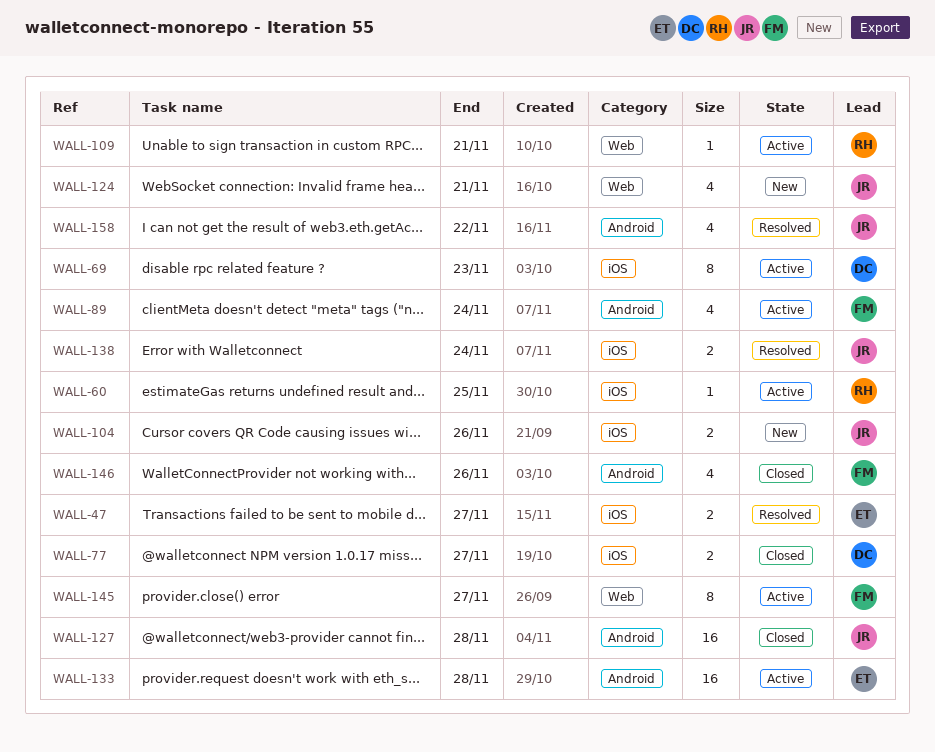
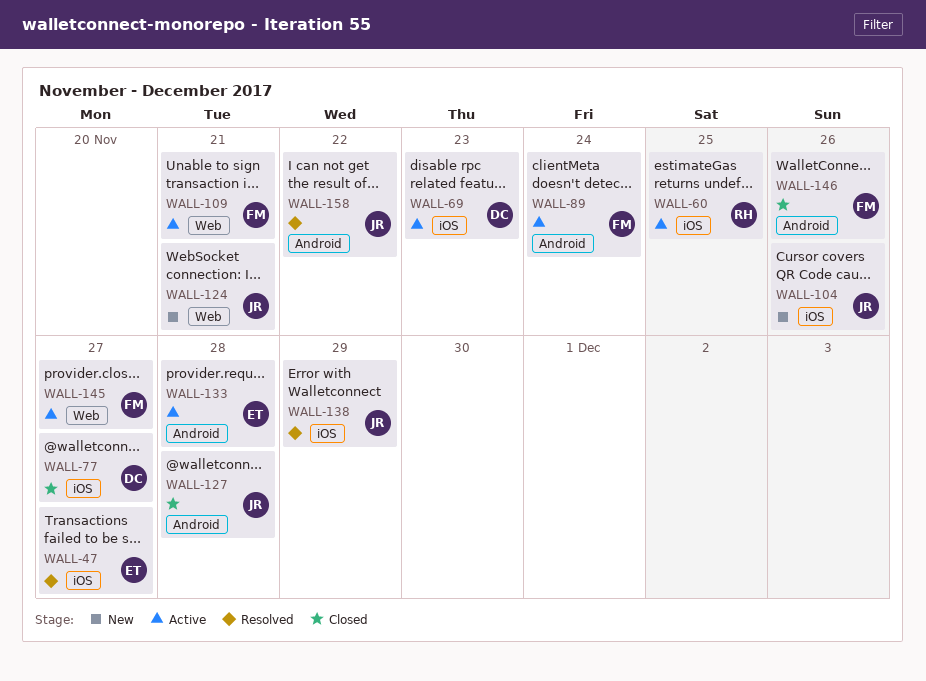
WALL-109, owner: RH -> FM
WALL-138, due: Nov 24 -> Nov 29

